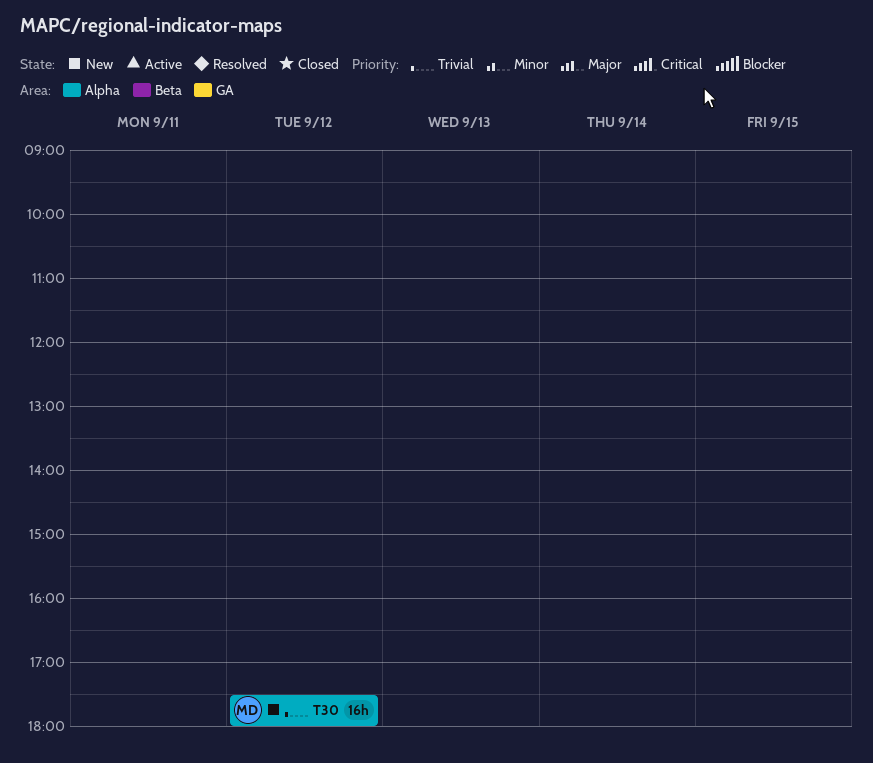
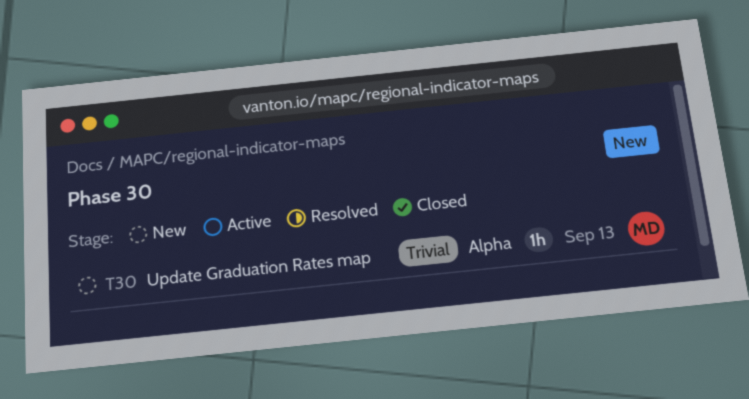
T30, estimate: 16h -> 1h
T30, day: Sep 12 -> Sep 13

